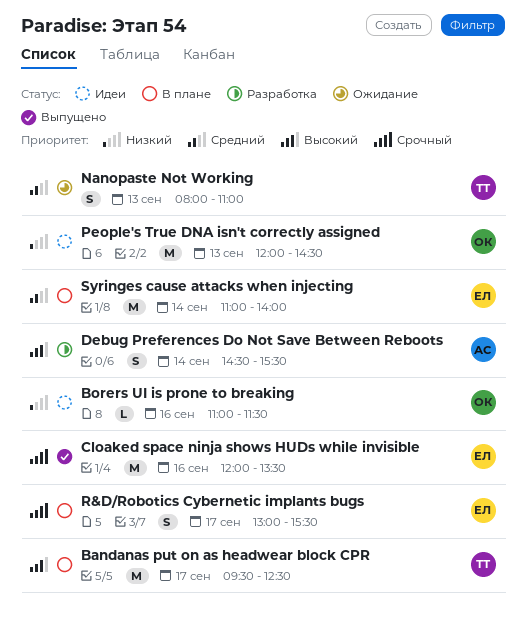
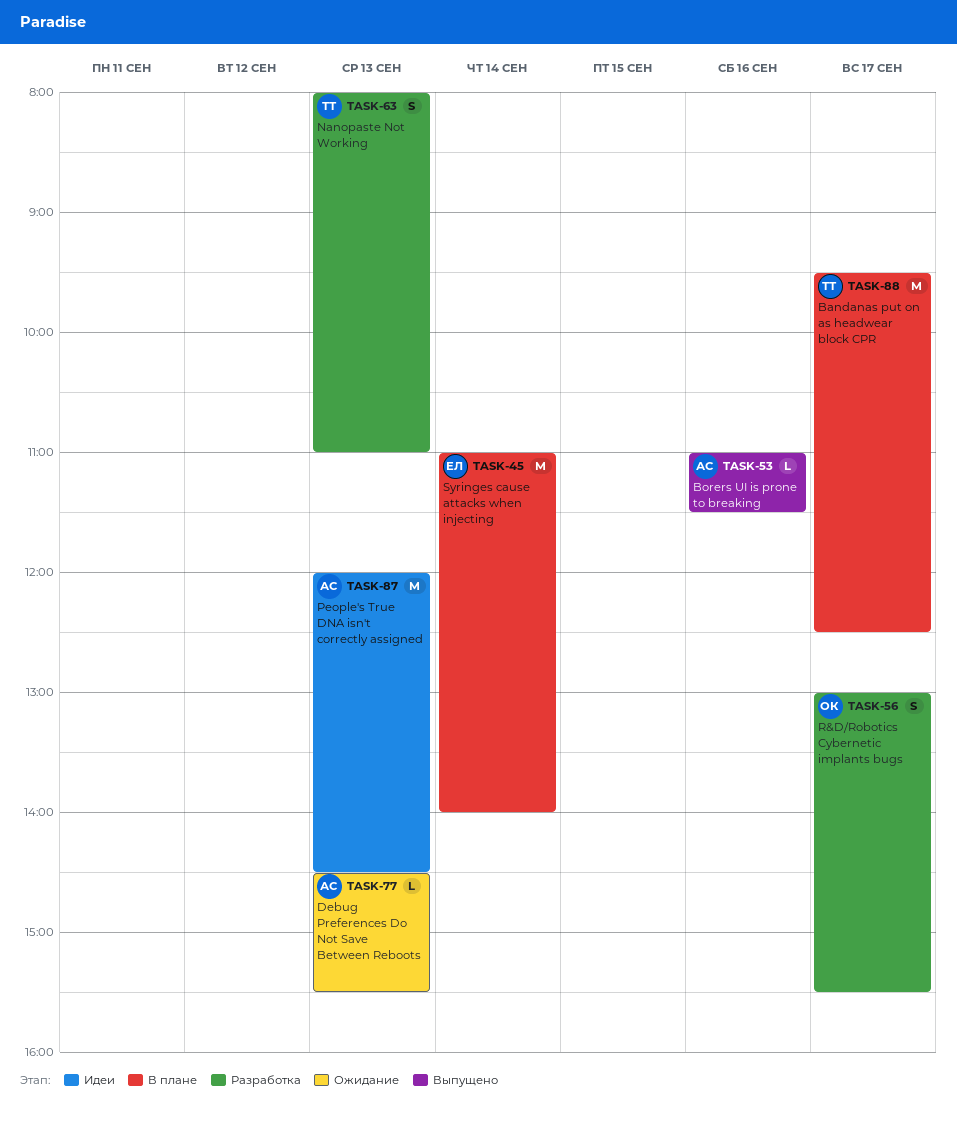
Borers UI is prone to breaking, status: Идеи -> Выпущено
Borers UI is prone to breaking, owner: ОК -> АС
Cloaked space ninja shows HUDs while invisible: present -> none
Debug Preferences Do Not Save Between Reboots, status: Разработка -> Ожидание
Debug Preferences Do Not Save Between Reboots, estimate: S -> L
Debug Preferences Do Not Save Between Reboots, day: Sep 14 -> Sep 13
Nanopaste Not Working, status: Ожидание -> Разработка
People's True DNA isn't correctly assigned, owner: ОК -> АС
R&D/Robotics Cybernetic implants bugs, status: В плане -> Разработка
R&D/Robotics Cybernetic implants bugs, owner: ЕЛ -> ОК

